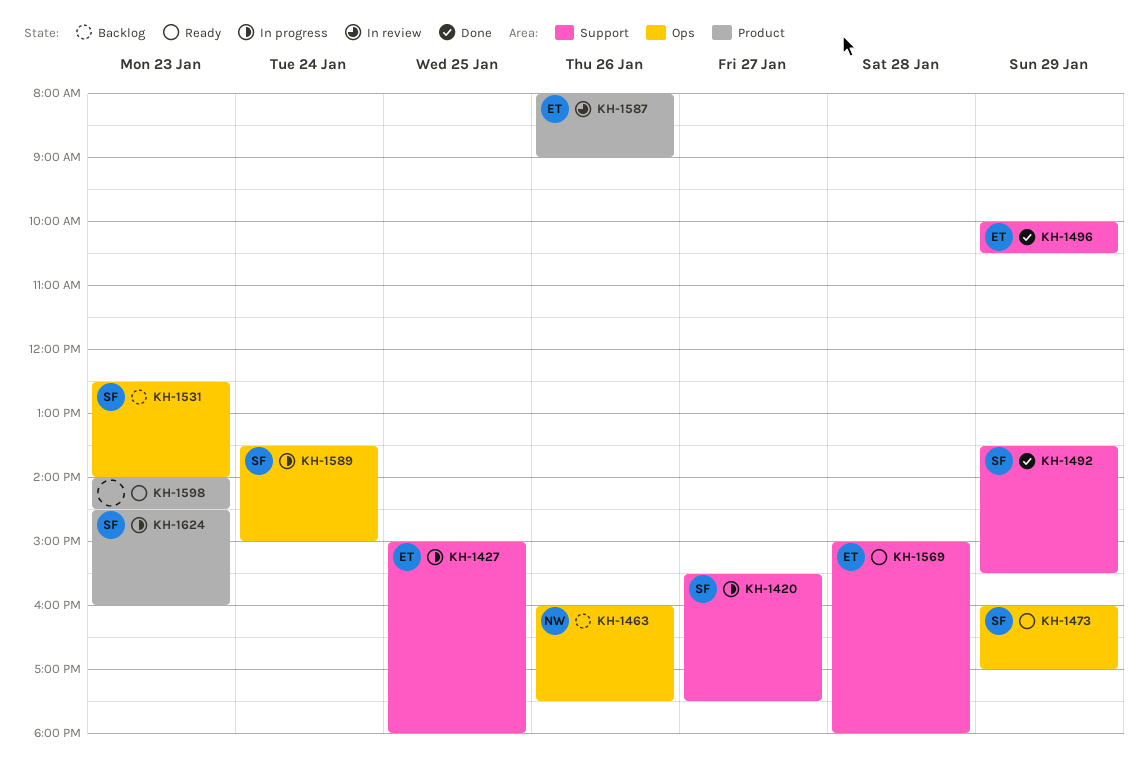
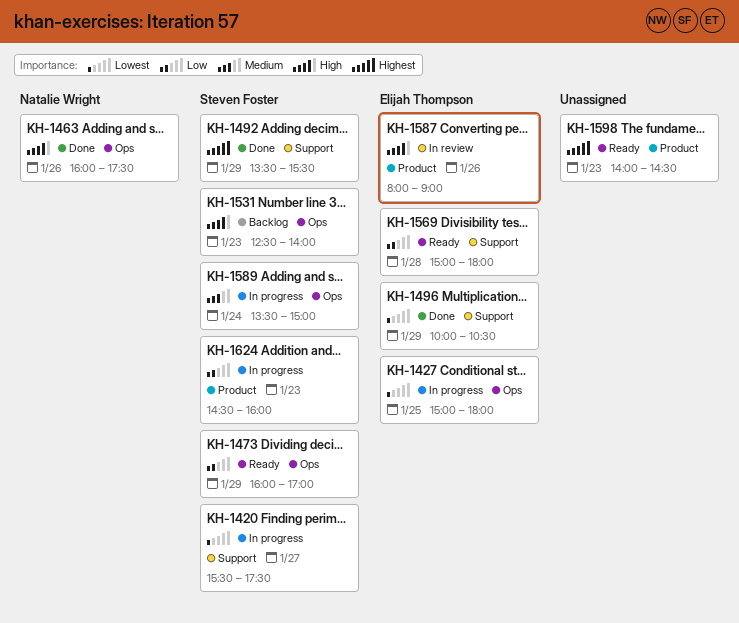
KH-1427, label: Support -> Ops
KH-1463, status: Backlog -> Done

